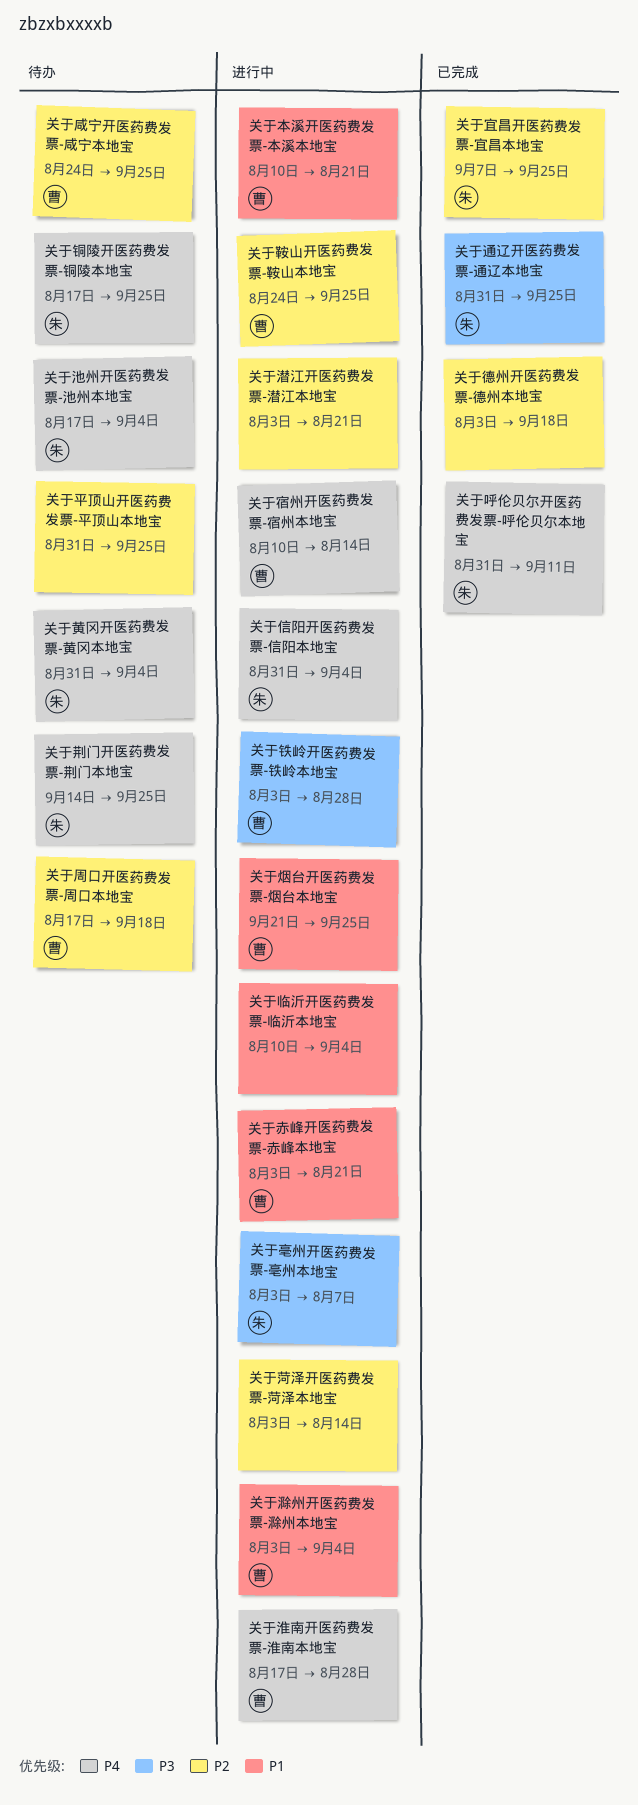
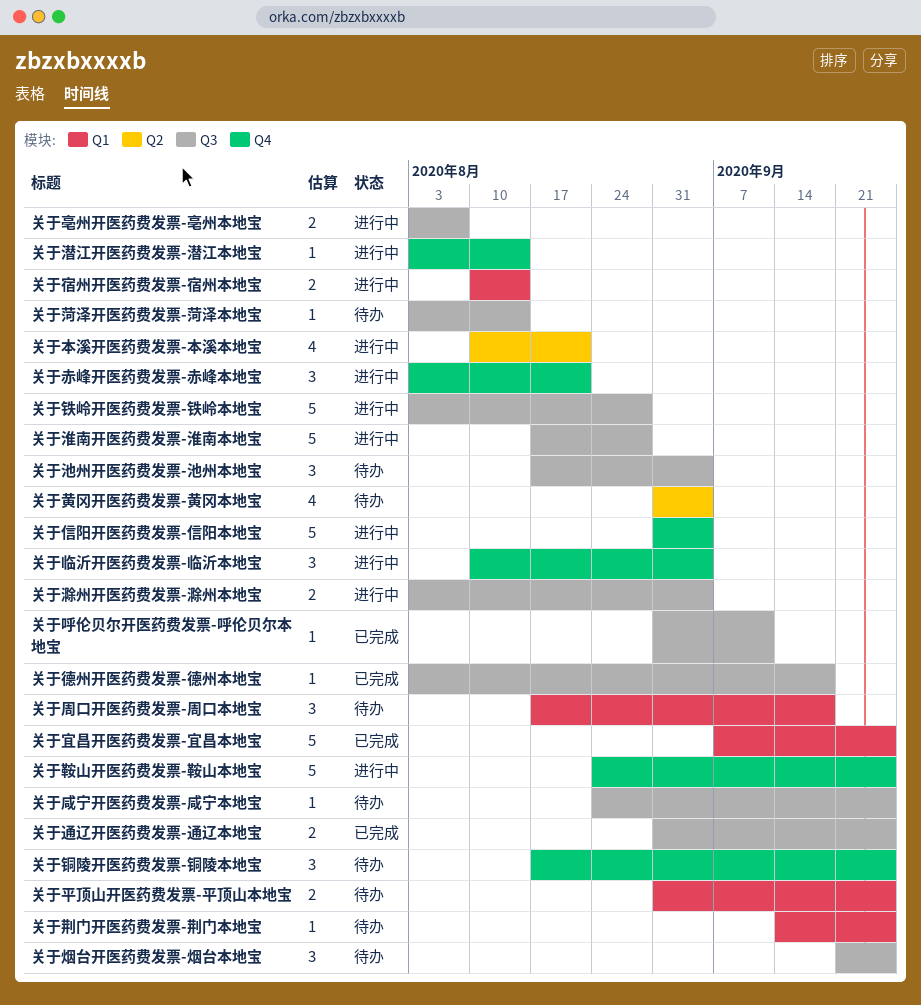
关于潜江开医药费发票-潜江本地宝, due: Aug 21 -> Aug 14
关于烟台开医药费发票-烟台本地宝, status: 进行中 -> 待办
关于菏泽开医药费发票-菏泽本地宝, status: 进行中 -> 待办

